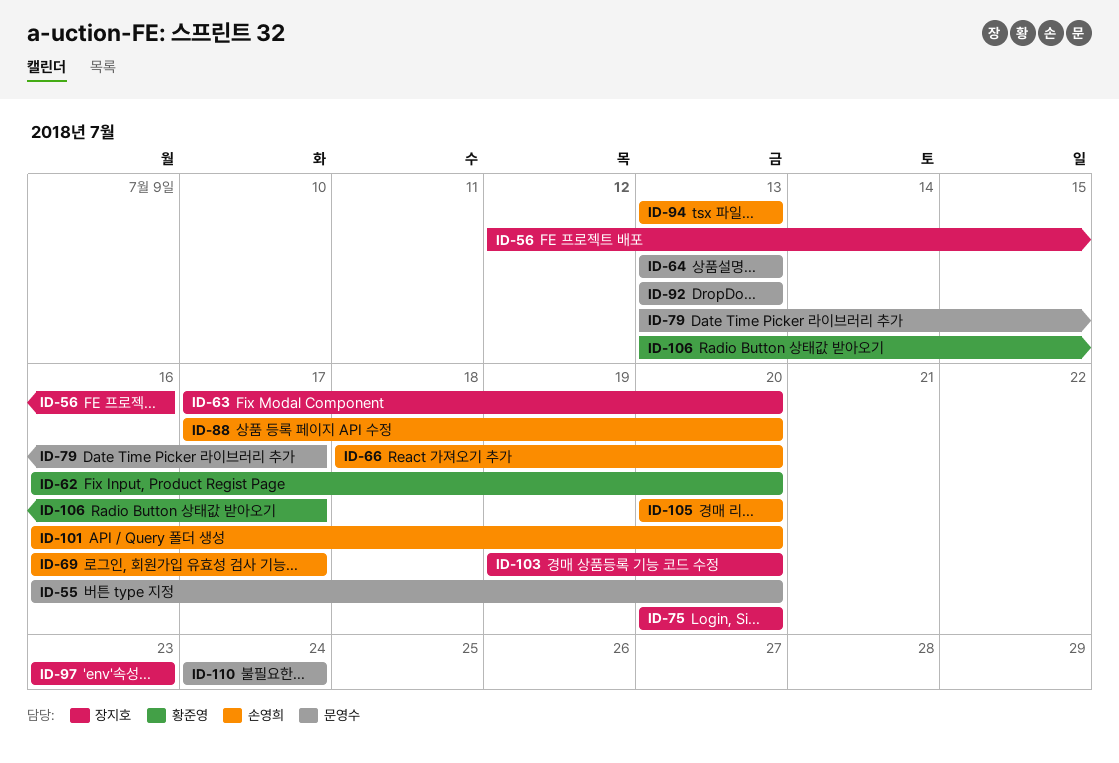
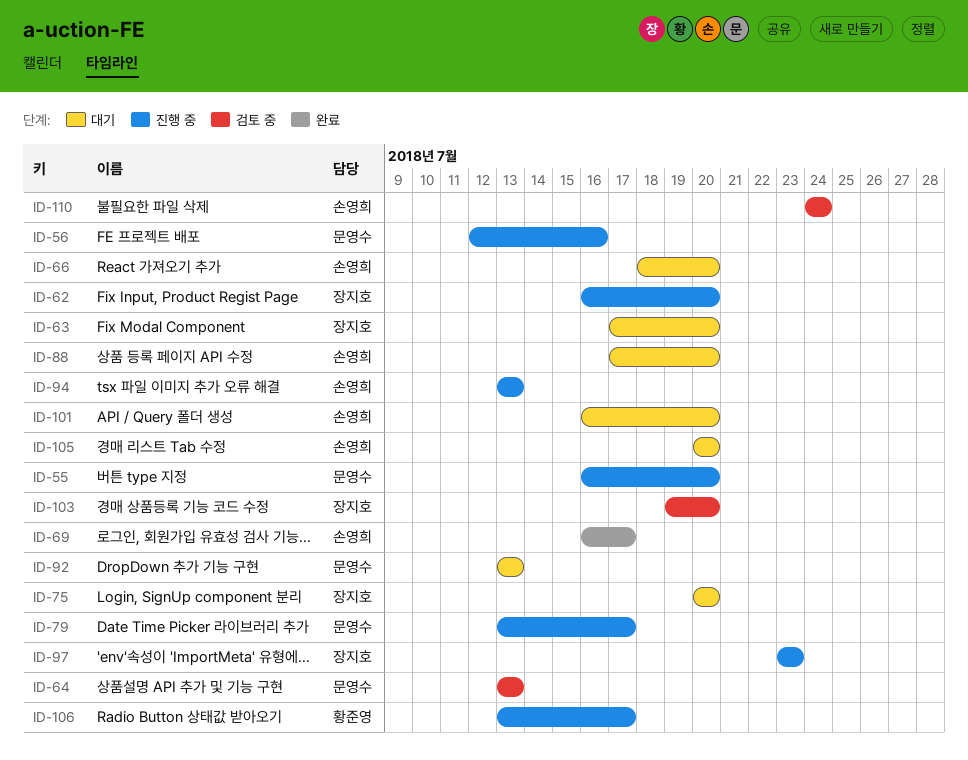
ID-56, owner: 장지호 -> 문영수
ID-62, owner: 황준영 -> 장지호
ID-110, owner: 문영수 -> 손영희

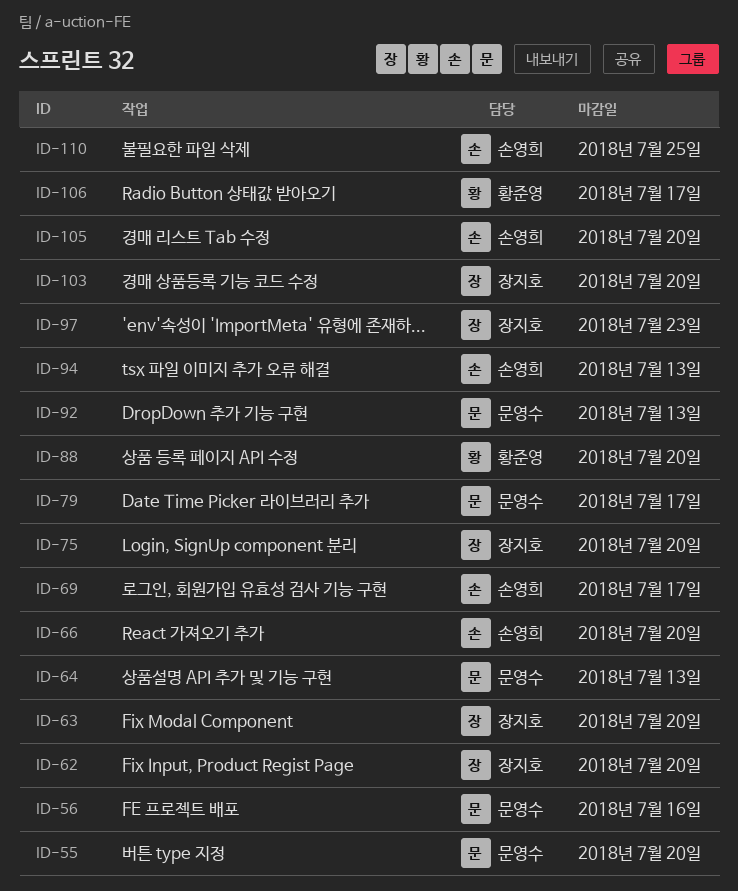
ID-88, owner: 손영희 -> 황준영
ID-101: present -> none
ID-110, due: Jul 24 -> Jul 25

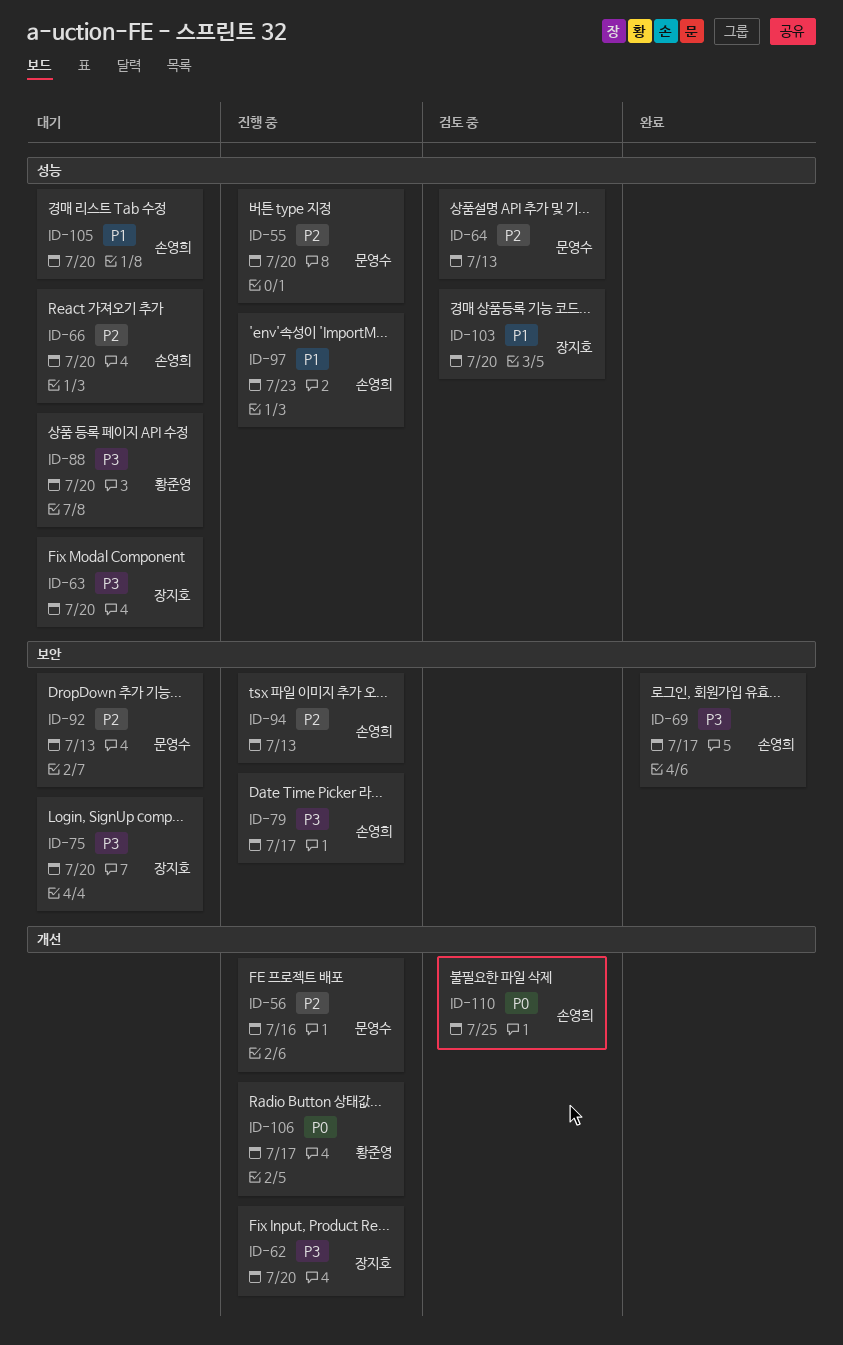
ID-79, owner: 문영수 -> 손영희
ID-97, owner: 장지호 -> 손영희

